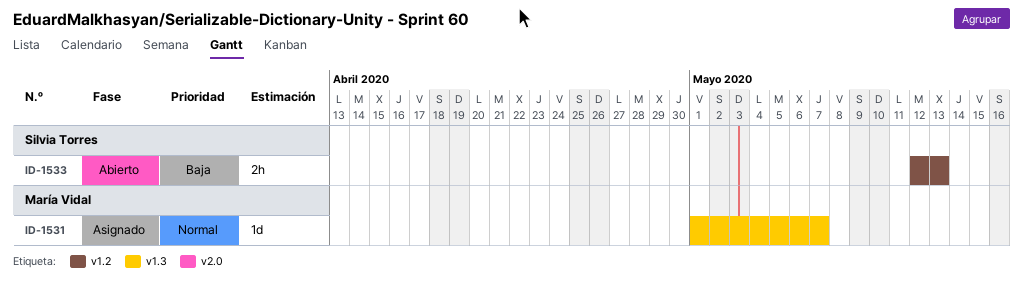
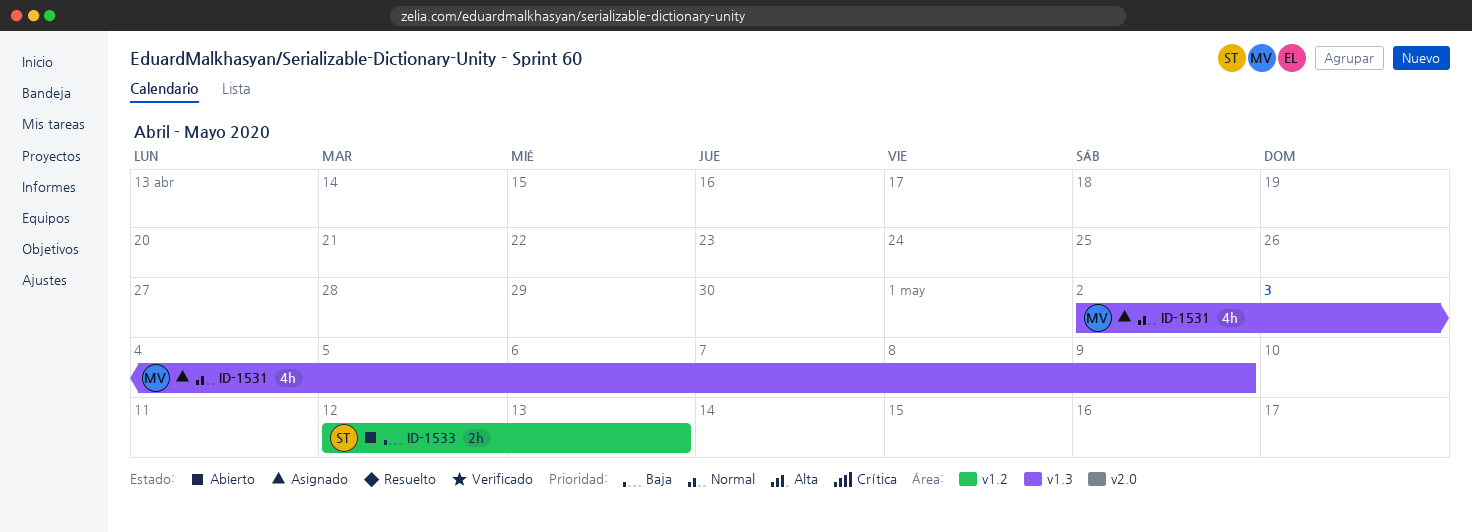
ID-1531, estimate: 1d -> 4h
ID-1531, start: May 1 -> May 2
ID-1531, due: May 7 -> May 9

